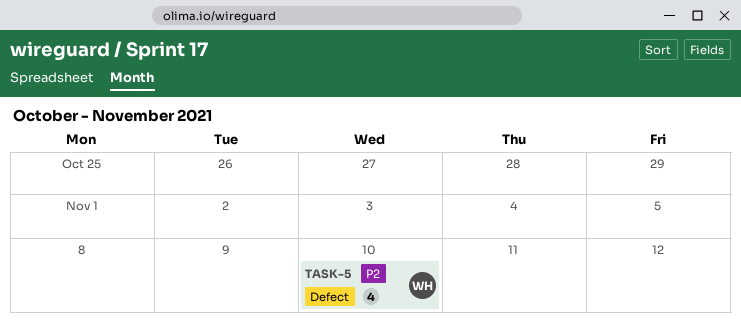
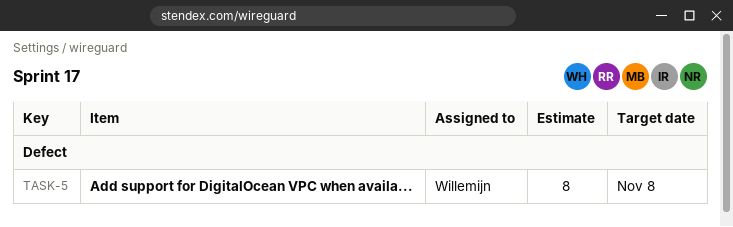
TASK-5, estimate: 4 -> 8
TASK-5, due: Nov 10 -> Nov 8

